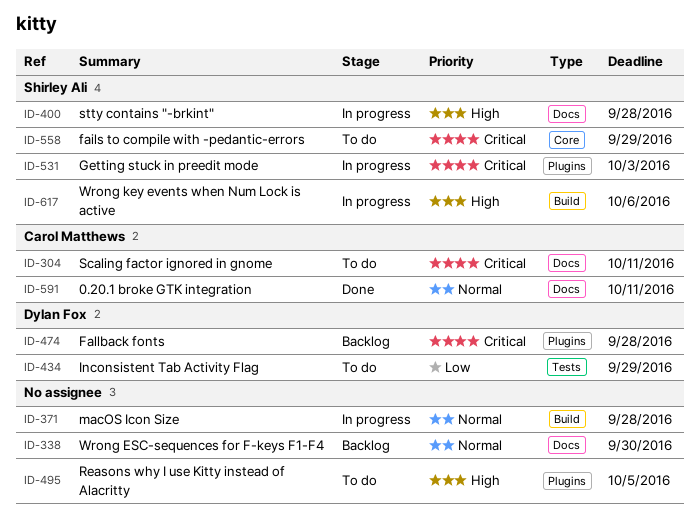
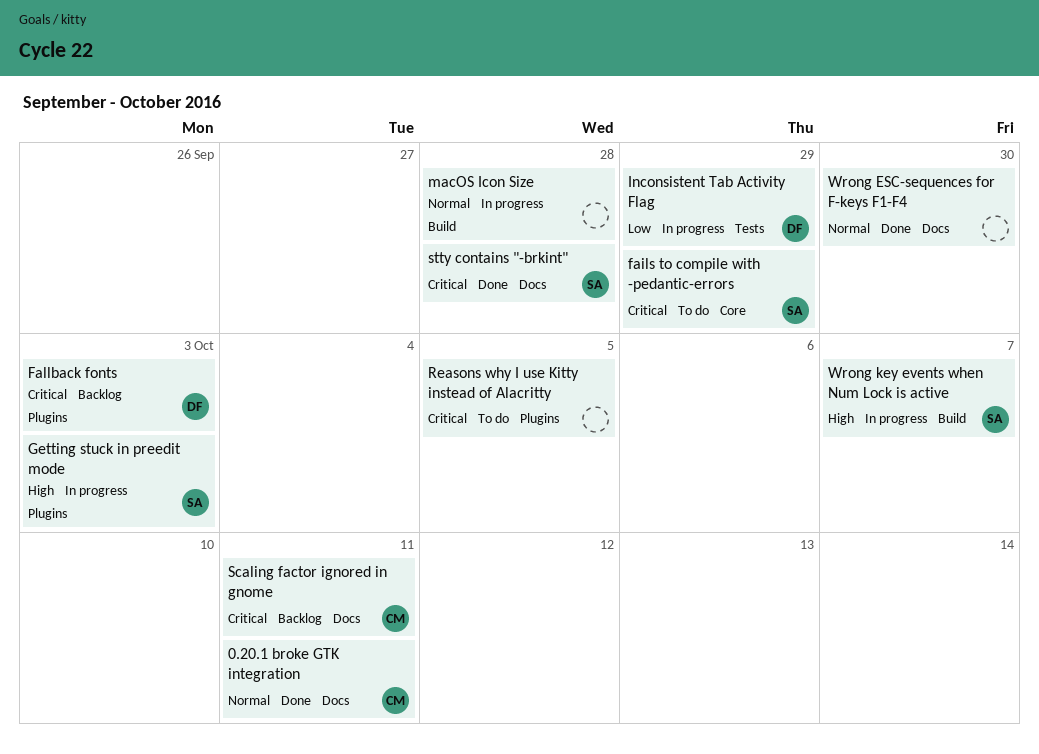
Fallback fonts, due: Sep 28 -> Oct 3
Getting stuck in preedit mode, priority: Critical -> High
Inconsistent Tab Activity Flag, status: To do -> In progress
Reasons why I use Kitty instead of Alacritty, priority: High -> Critical
Scaling factor ignored in gnome, status: To do -> Backlog
stty contains "-brkint", status: In progress -> Done
stty contains "-brkint", priority: High -> Critical
Wrong ESC-sequences for F-keys F1-F4, status: Backlog -> Done
Wrong key events when Num Lock is active, due: Oct 6 -> Oct 7

